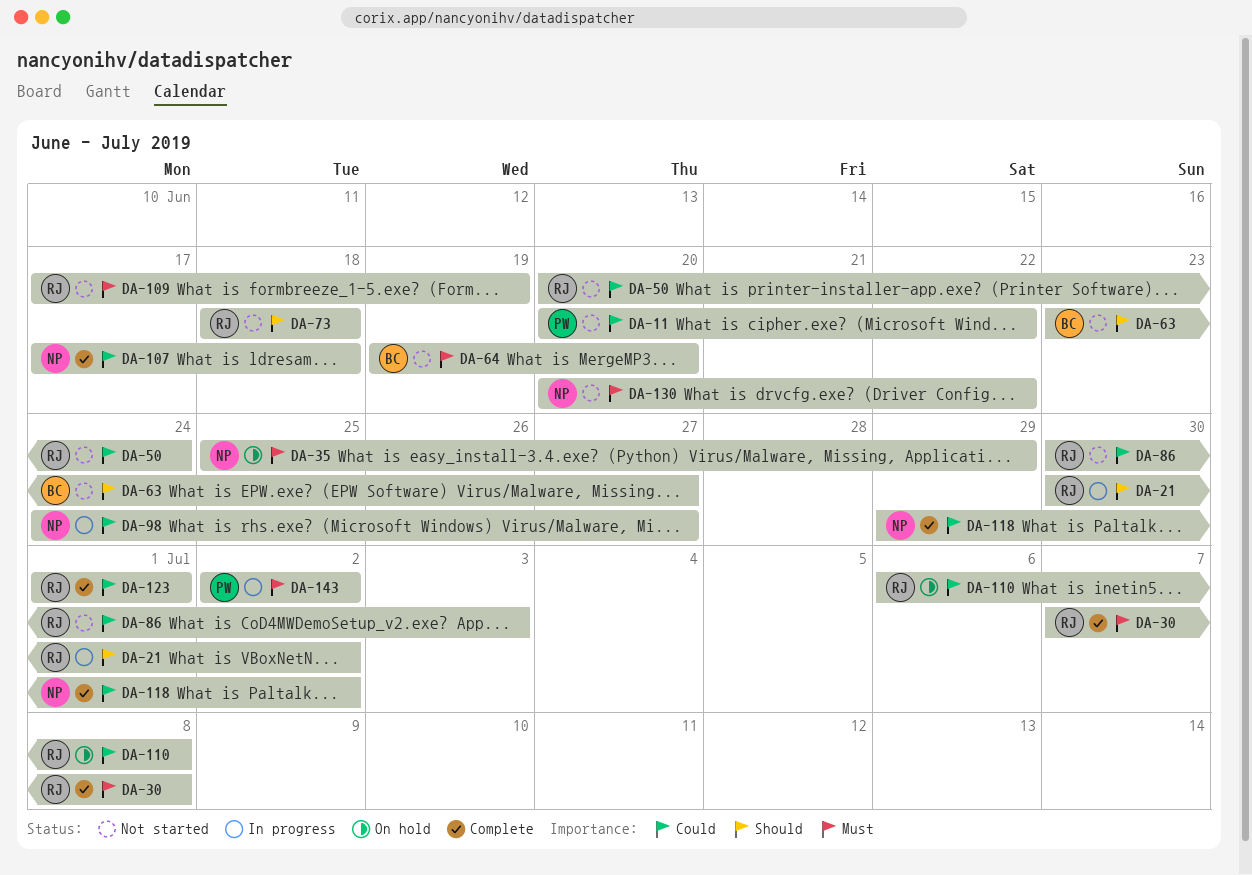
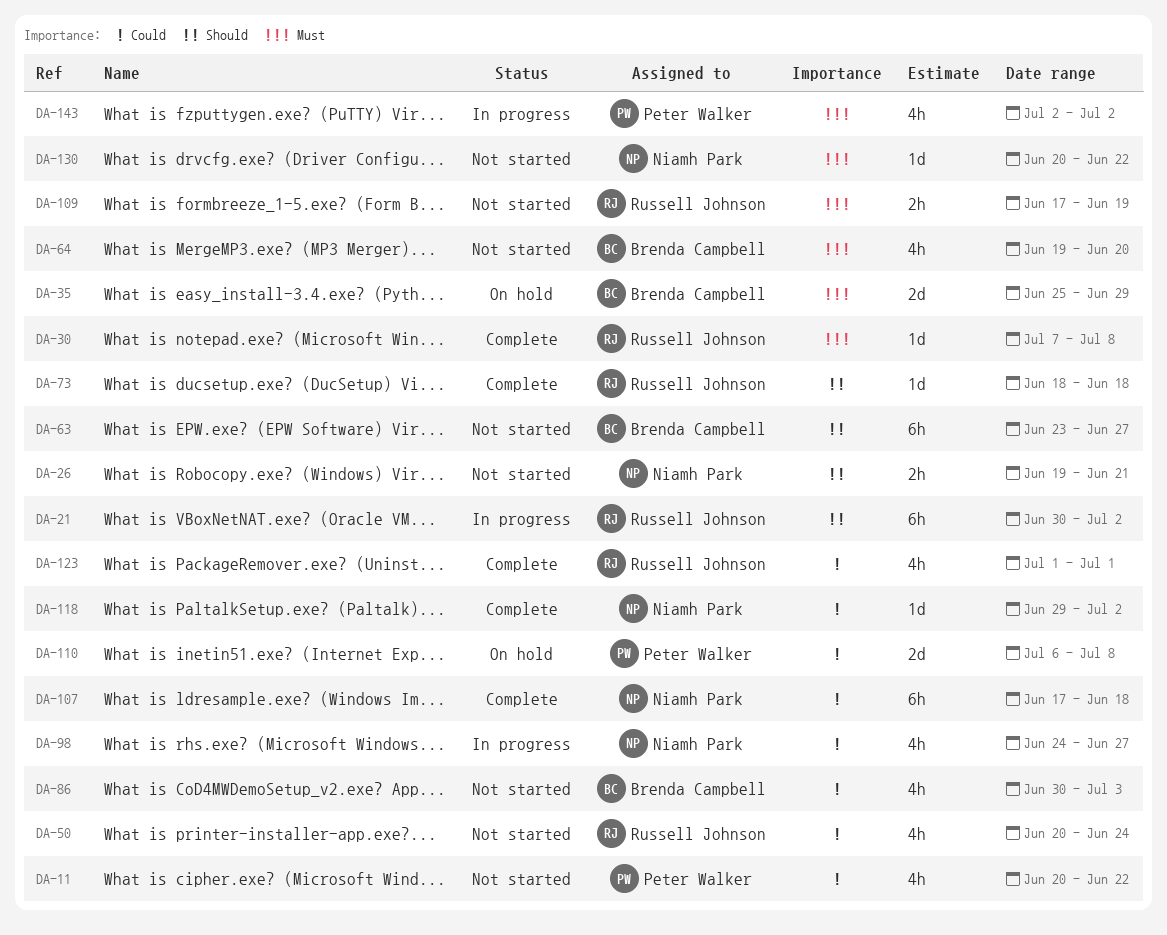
DA-26: none -> present
DA-35, owner: Niamh Park -> Brenda Campbell
DA-73, status: Not started -> Complete
DA-86, owner: Russell Johnson -> Brenda Campbell
DA-110, owner: Russell Johnson -> Peter Walker

